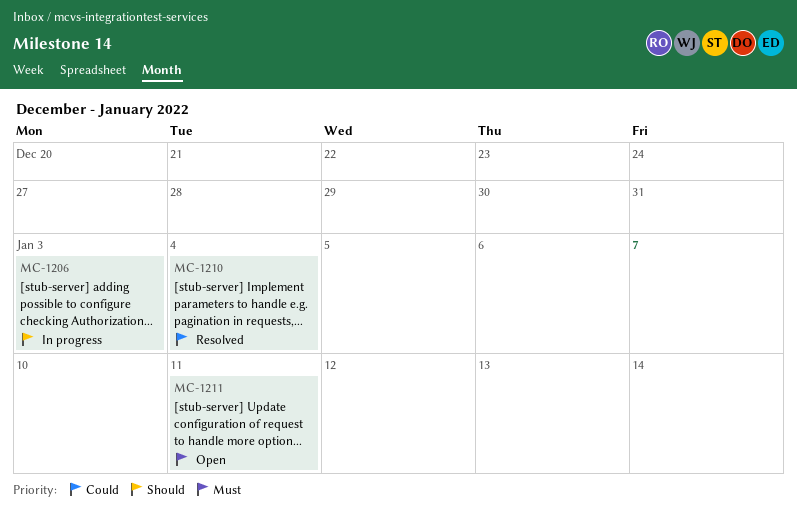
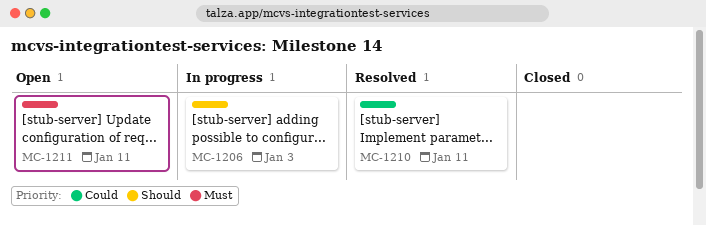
MC-1210, due: Jan 4 -> Jan 11

